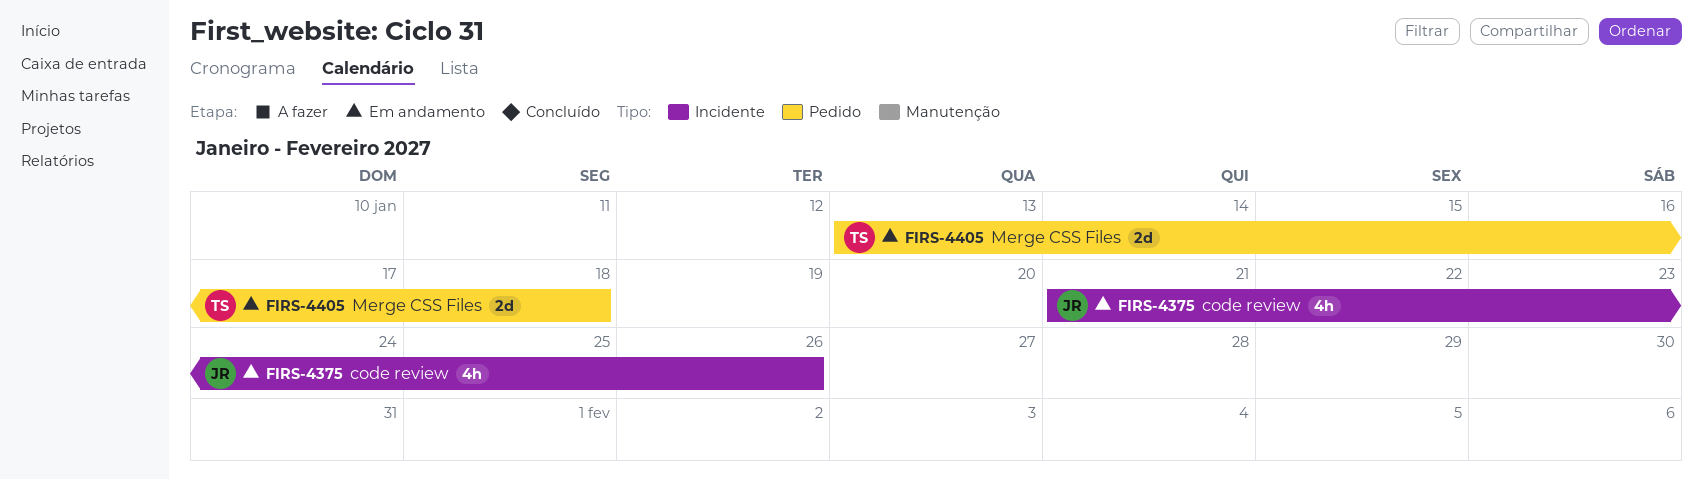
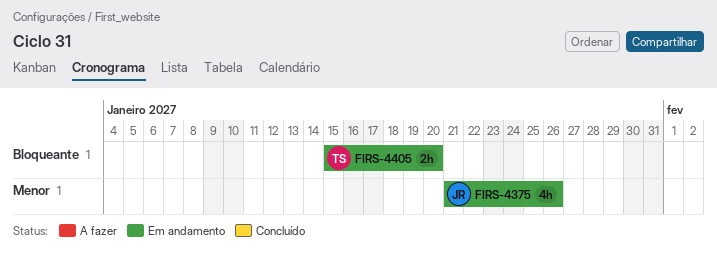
FIRS-4405, estimate: 2d -> 2h
FIRS-4405, start: Jan 13 -> Jan 15
FIRS-4405, due: Jan 18 -> Jan 20

